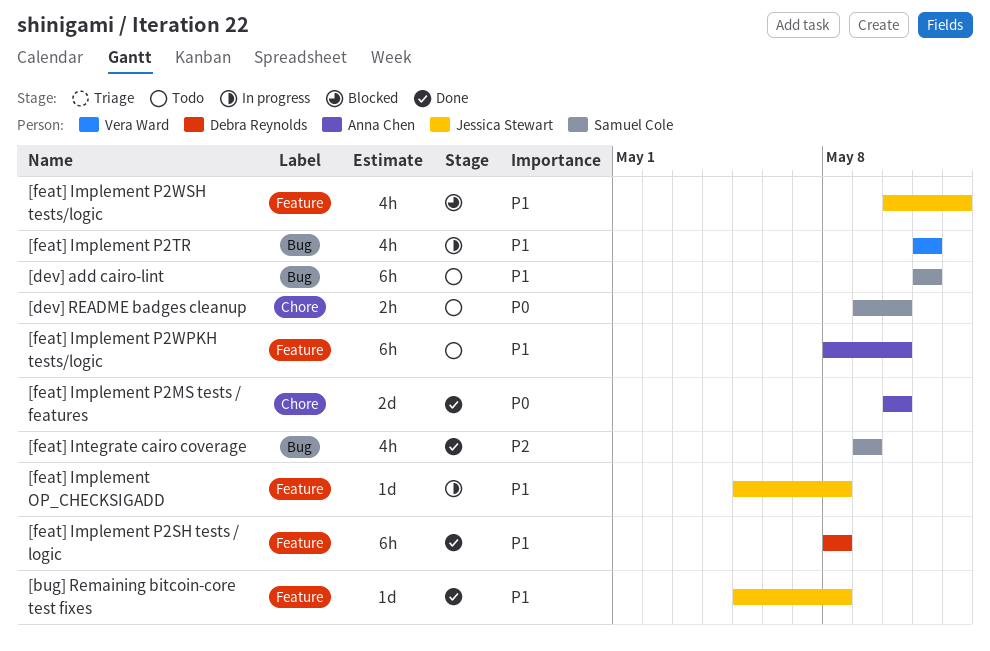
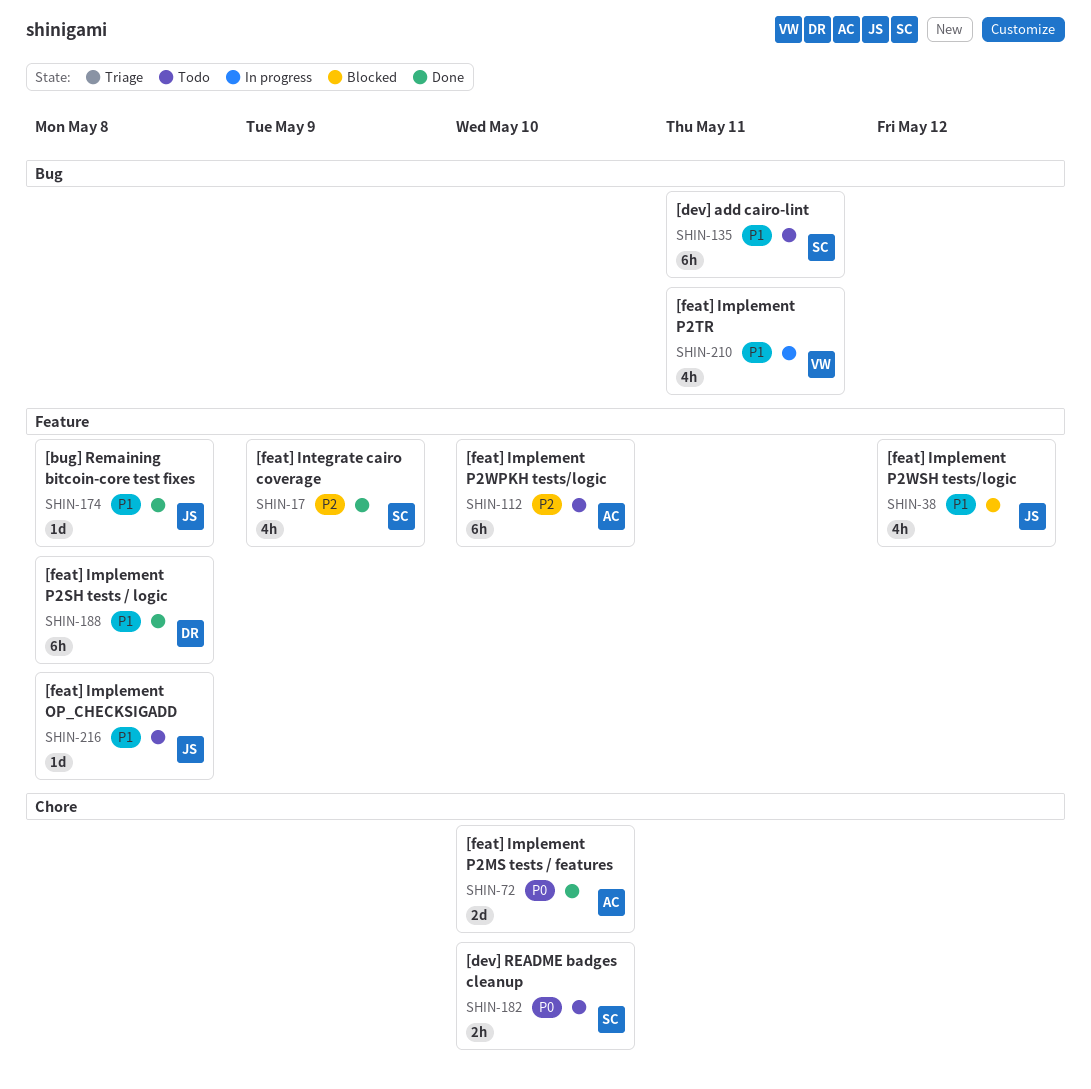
[feat] Implement OP_CHECKSIGADD, status: In progress -> Todo
[feat] Implement P2WPKH tests/logic, priority: P1 -> P2
[feat] Integrate cairo coverage, label: Bug -> Feature

